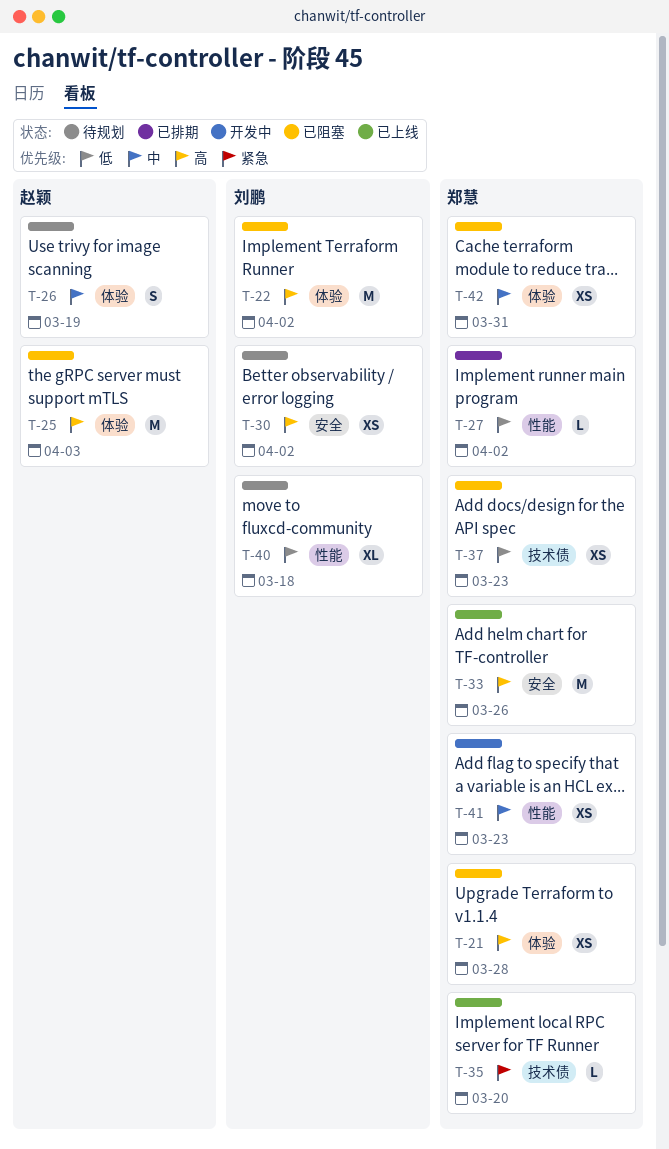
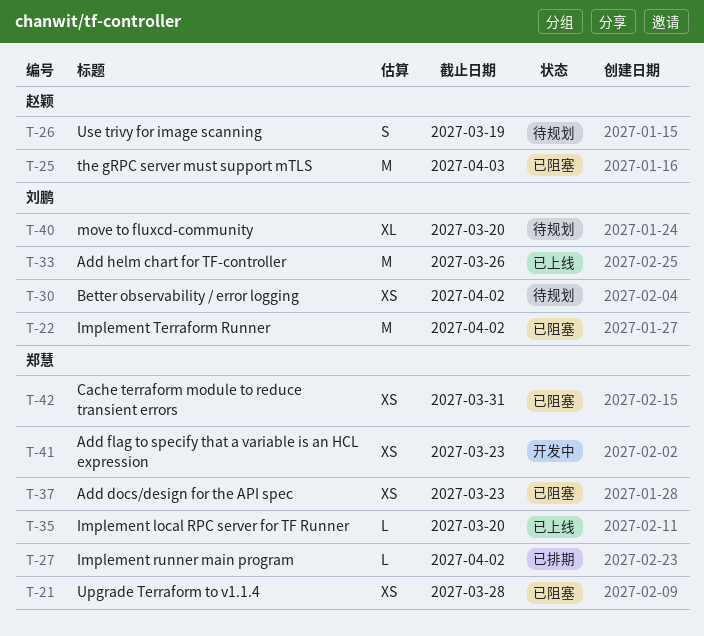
T-33, owner: 郑慧 -> 刘鹏
T-40, due: Mar 18 -> Mar 20

